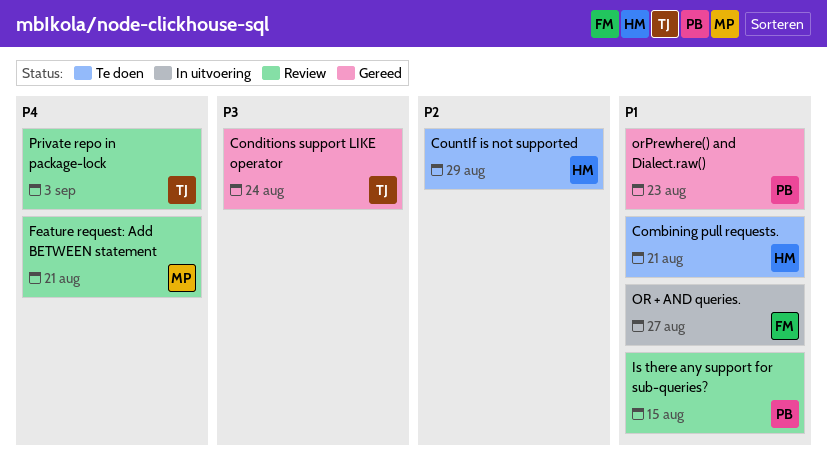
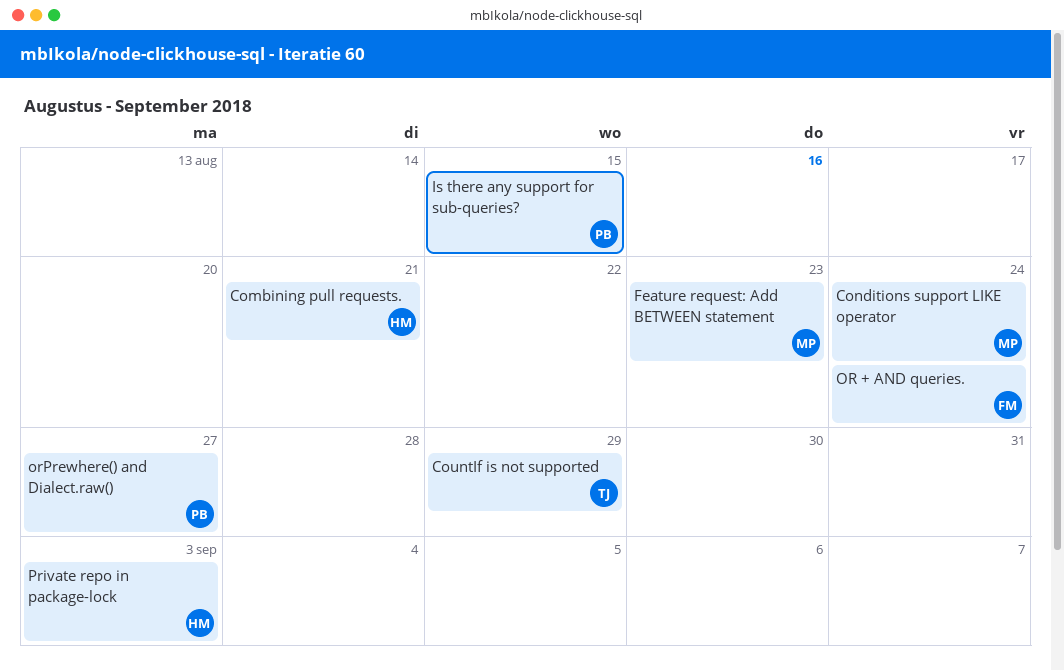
Conditions support LIKE operator, owner: TJ -> MP
CountIf is not supported, owner: HM -> TJ
Feature request: Add BETWEEN statement, due: Aug 21 -> Aug 23
OR + AND queries., due: Aug 27 -> Aug 24
orPrewhere() and Dialect.raw(), due: Aug 23 -> Aug 27
Private repo in package-lock, owner: TJ -> HM

